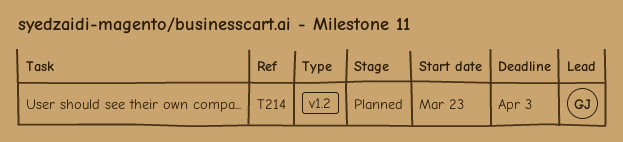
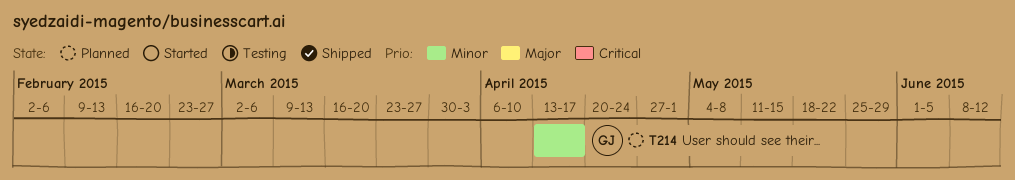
T214, start: Mar 23 -> Apr 13
T214, due: Apr 3 -> Apr 17

